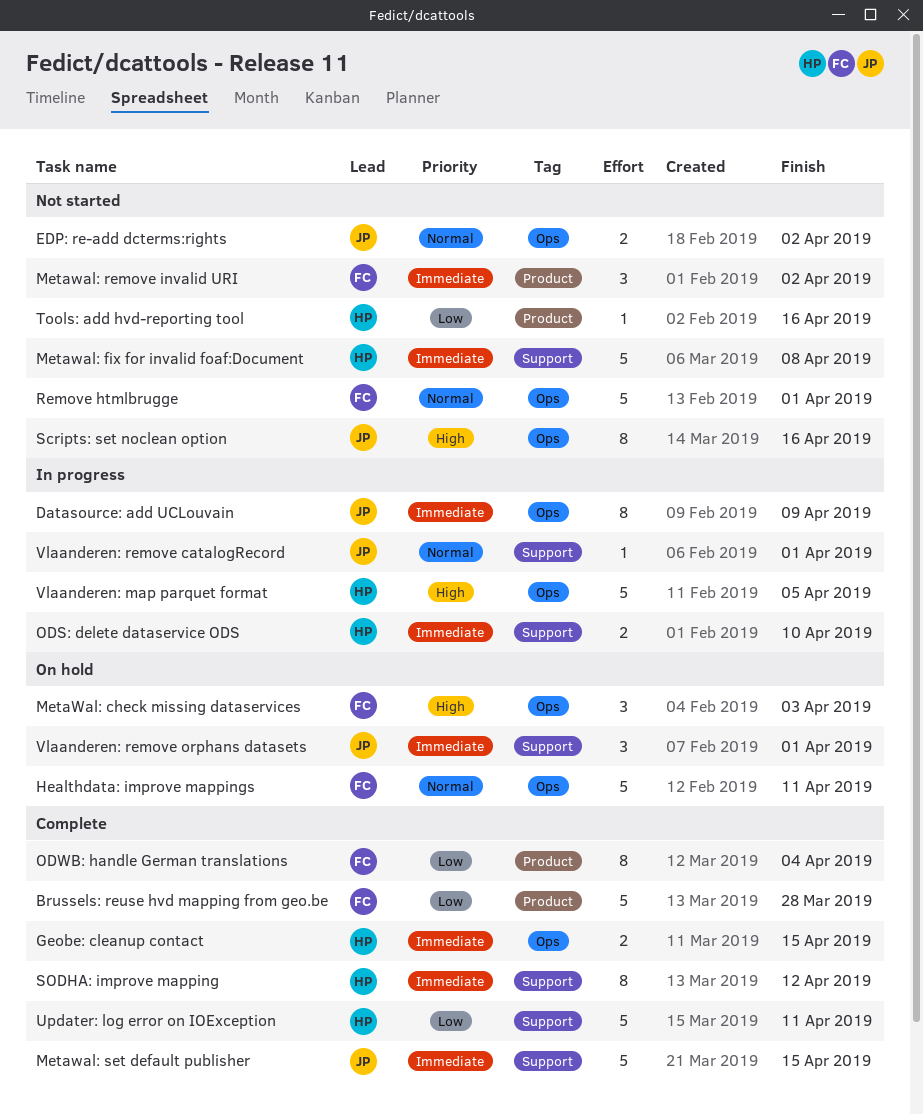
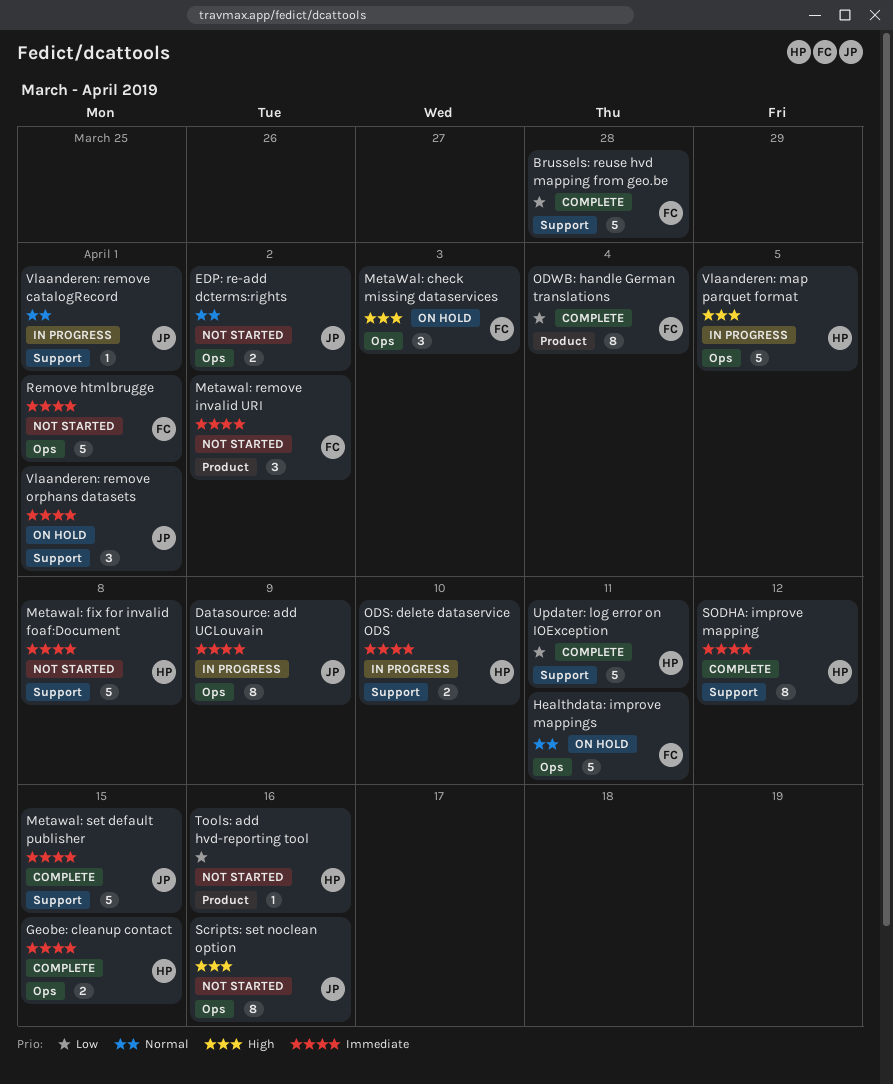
Brussels: reuse hvd mapping from geo.be, label: Product -> Support
Remove htmlbrugge, priority: Normal -> Immediate

